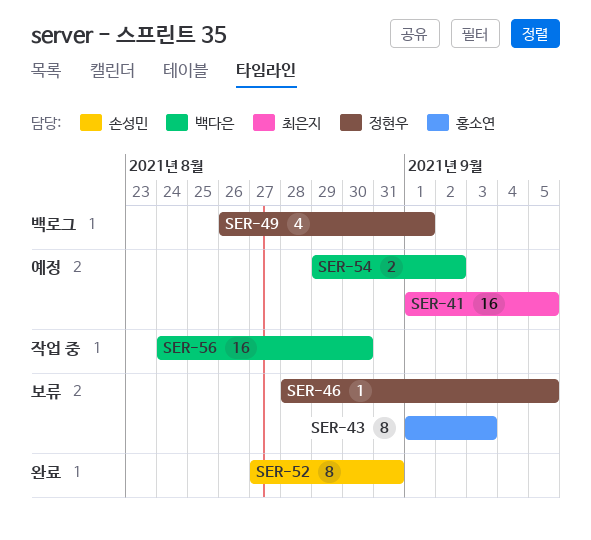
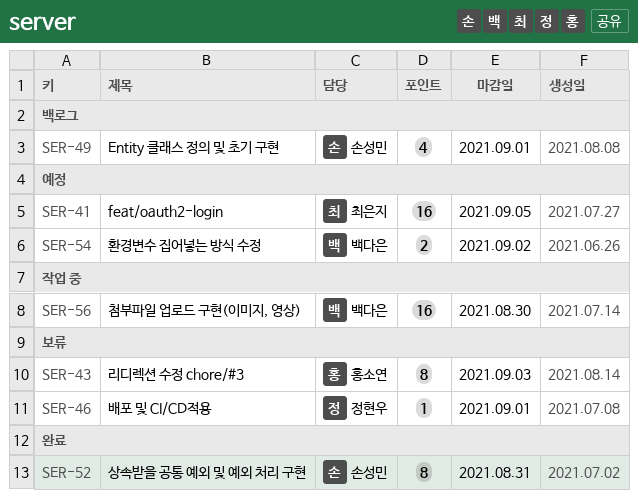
SER-46, due: Sep 5 -> Sep 1
SER-49, owner: 정현우 -> 손성민

